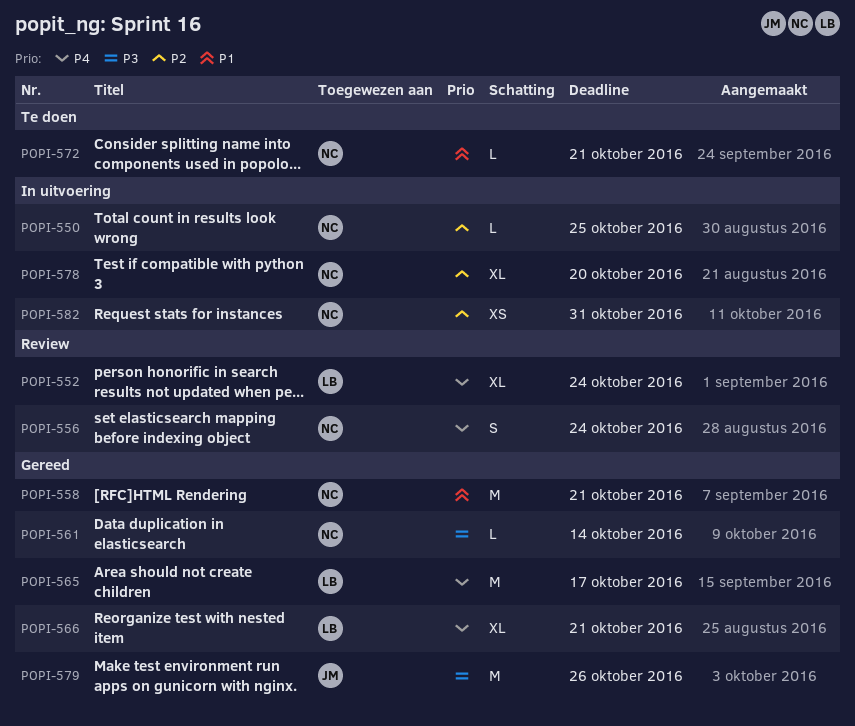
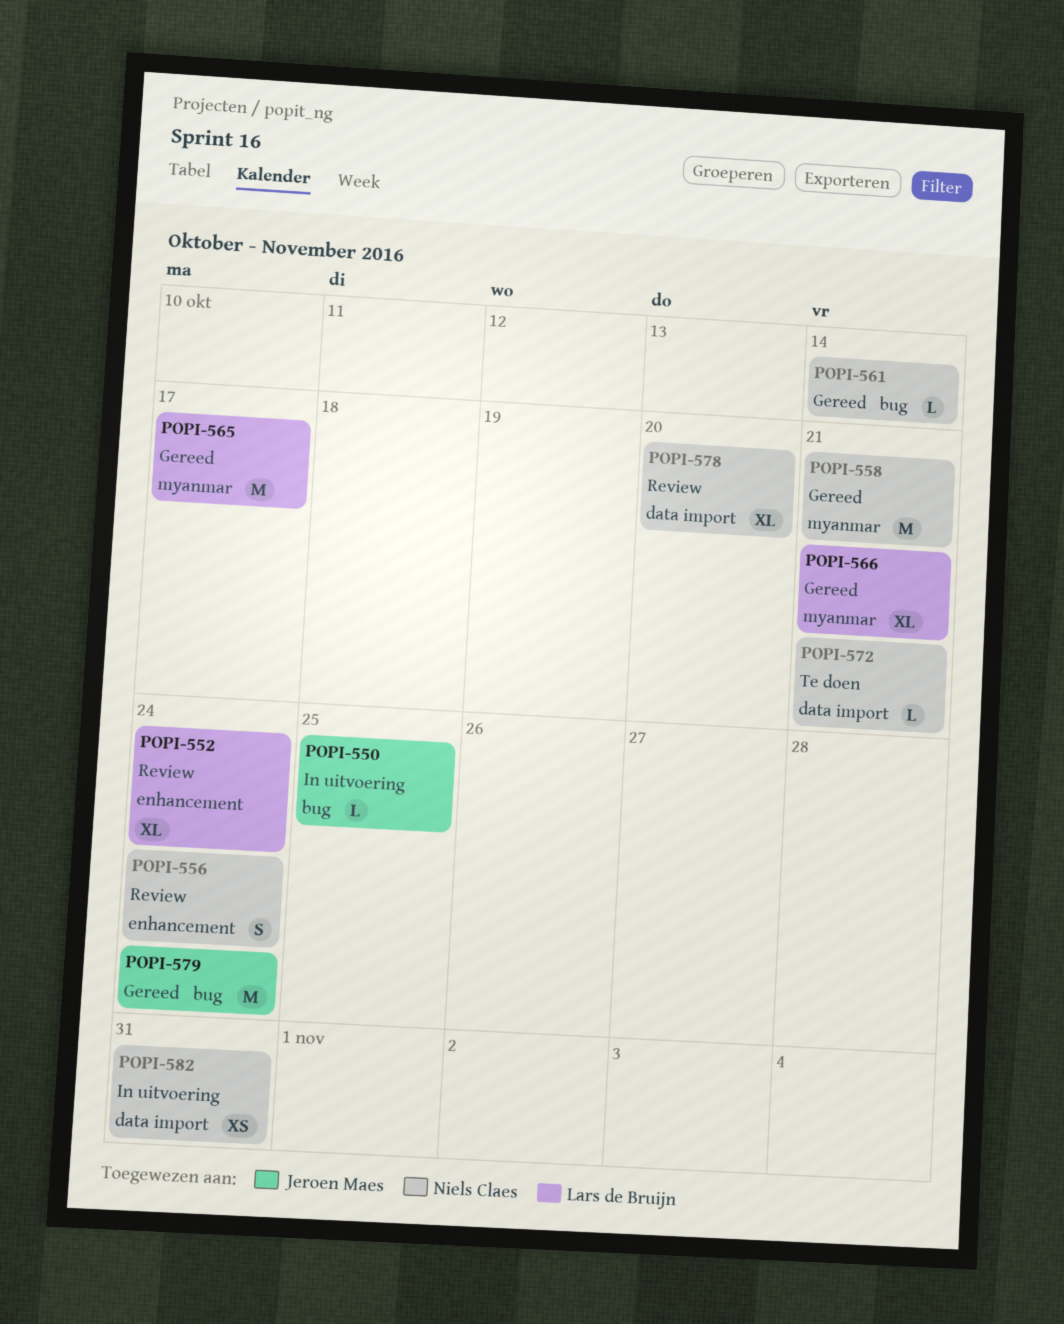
POPI-550, owner: Niels Claes -> Jeroen Maes
POPI-578, status: In uitvoering -> Review
POPI-579, due: Oct 26 -> Oct 24

